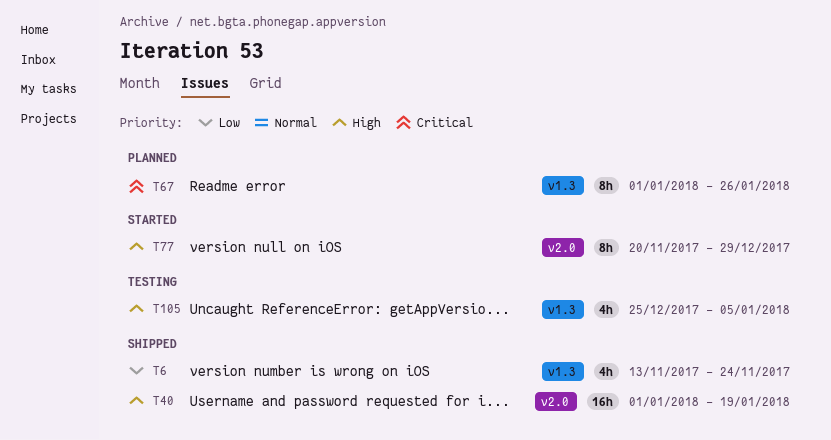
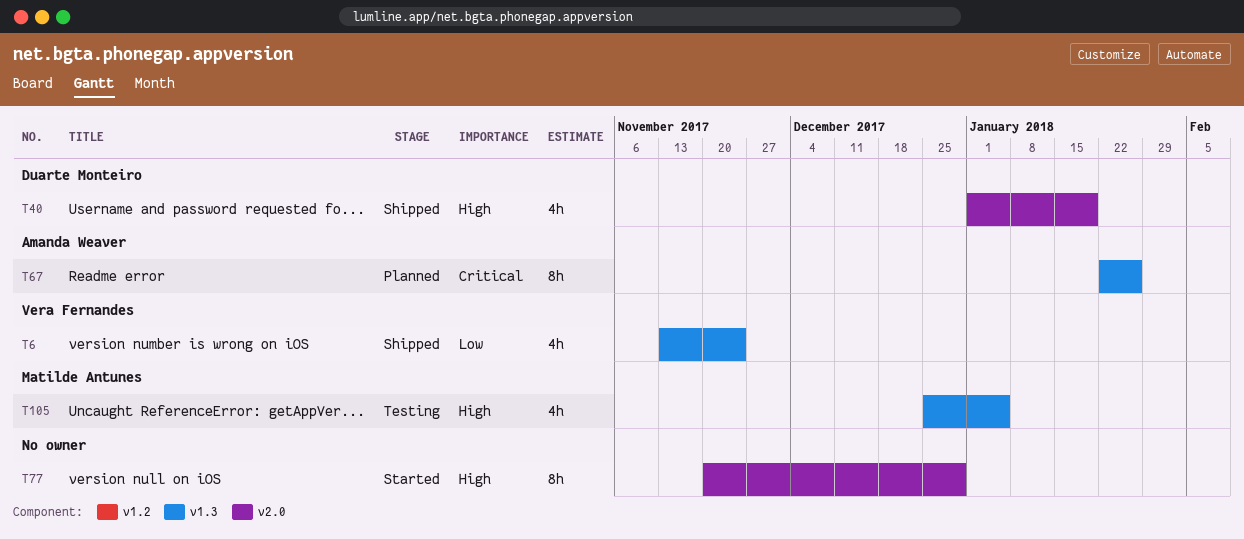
T40, estimate: 16h -> 4h
T67, start: Jan 1 -> Jan 22

